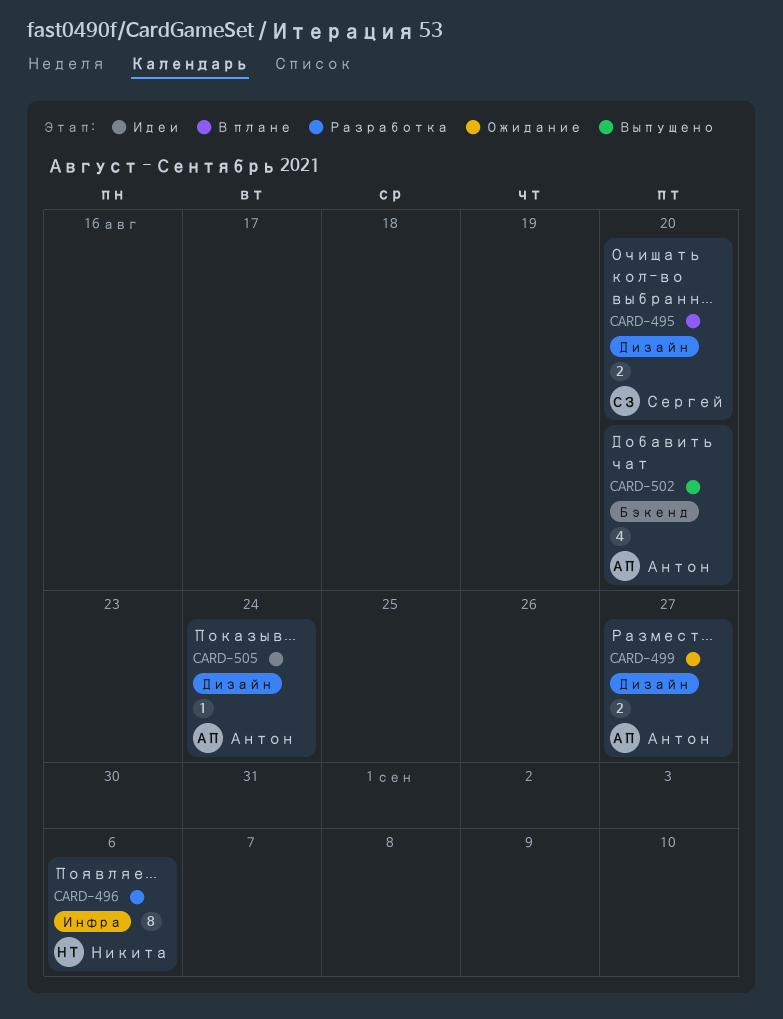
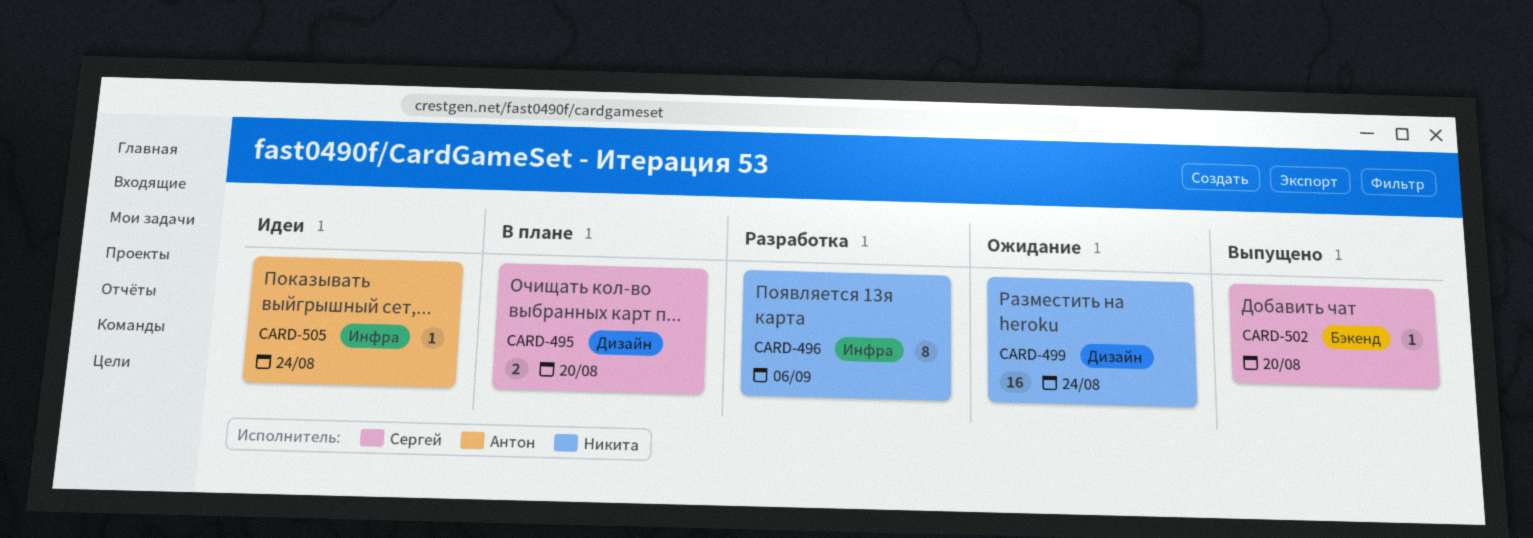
CARD-499, owner: Антон -> Никита
CARD-499, estimate: 2 -> 16
CARD-499, due: Aug 27 -> Aug 24
CARD-502, owner: Антон -> Сергей
CARD-502, estimate: 4 -> 1
CARD-505, label: Дизайн -> Инфра

